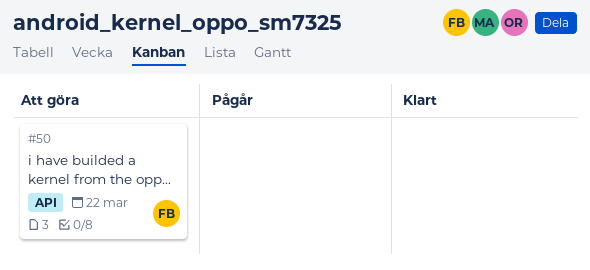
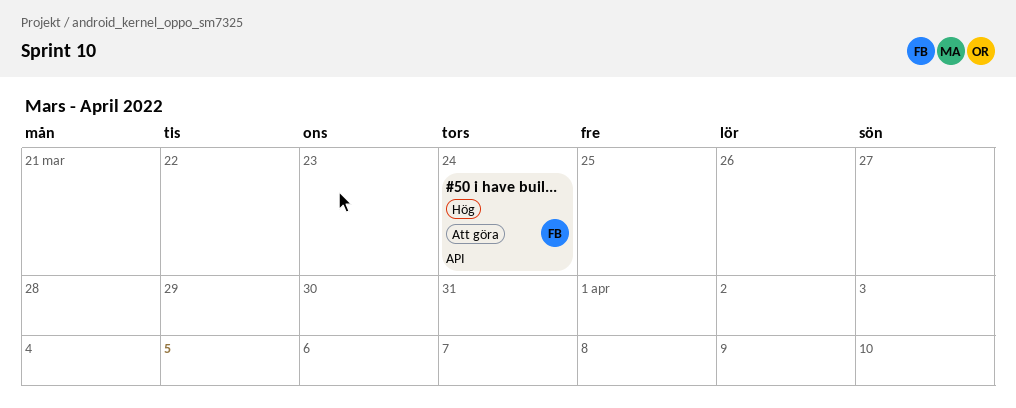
#50, due: Mar 22 -> Mar 24

